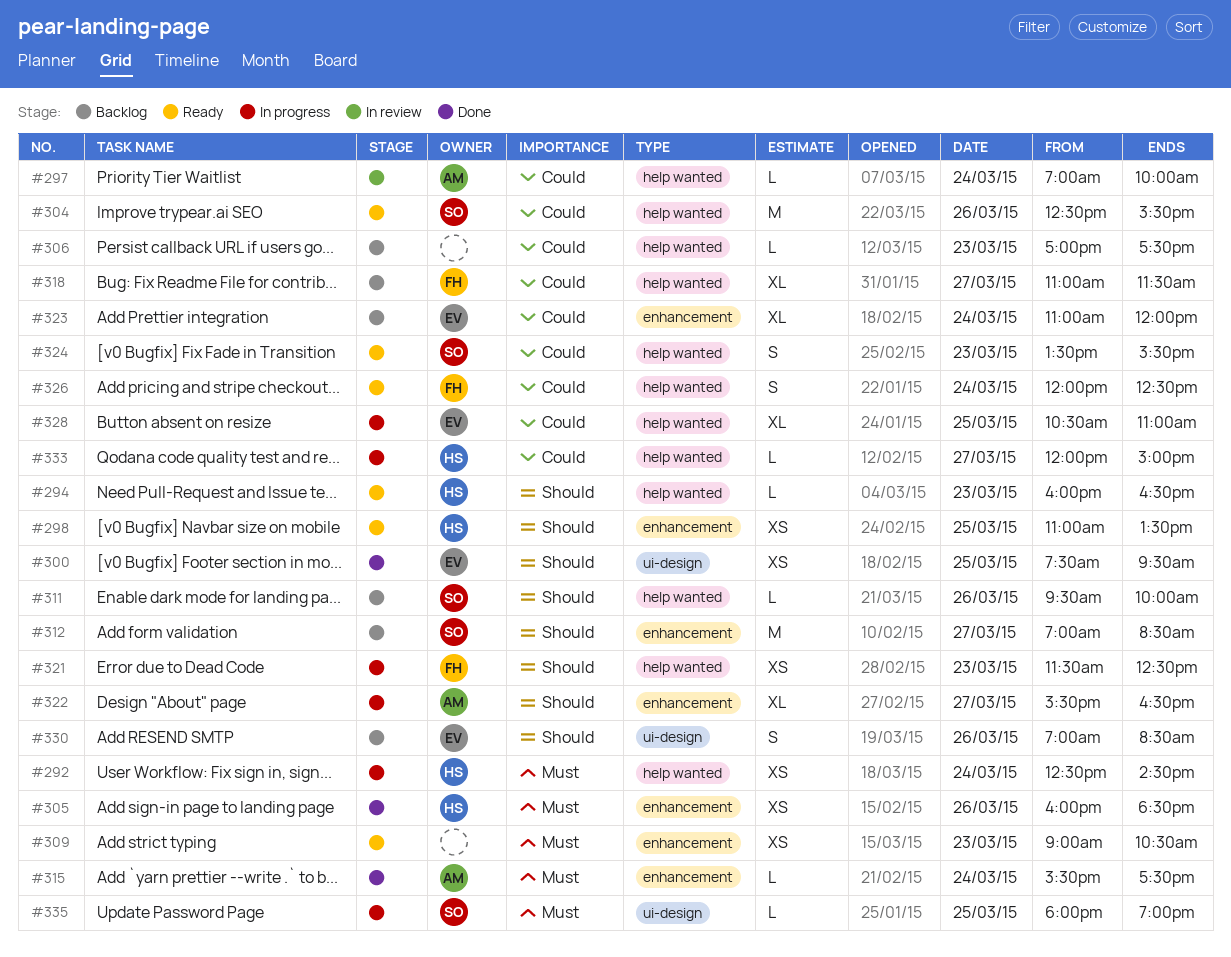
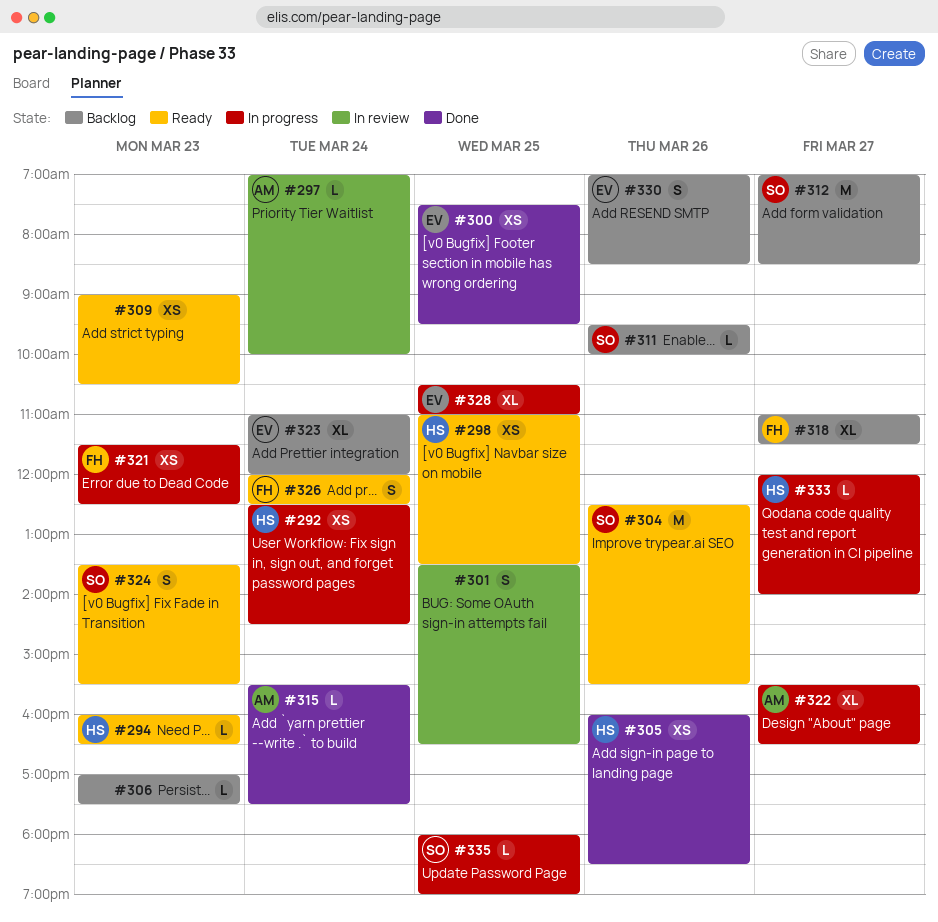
#301: none -> present
#333, ends: 15:00 -> 14:00

